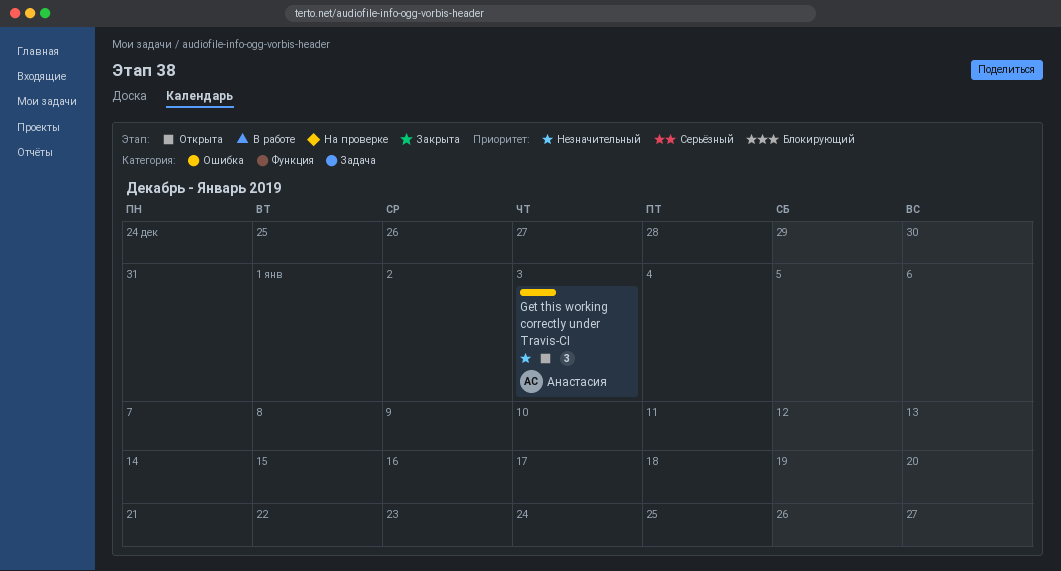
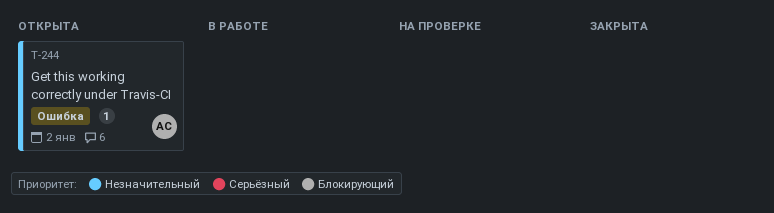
Get this working correctly under Travis-CI, estimate: 3 -> 1
Get this working correctly under Travis-CI, due: Jan 3 -> Jan 2

